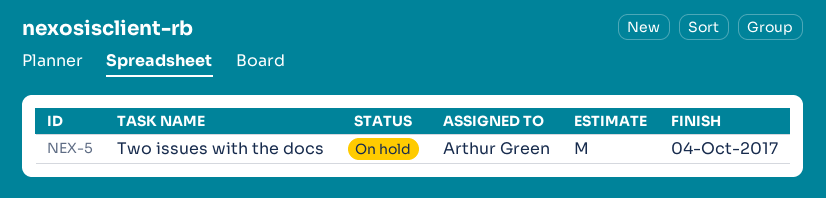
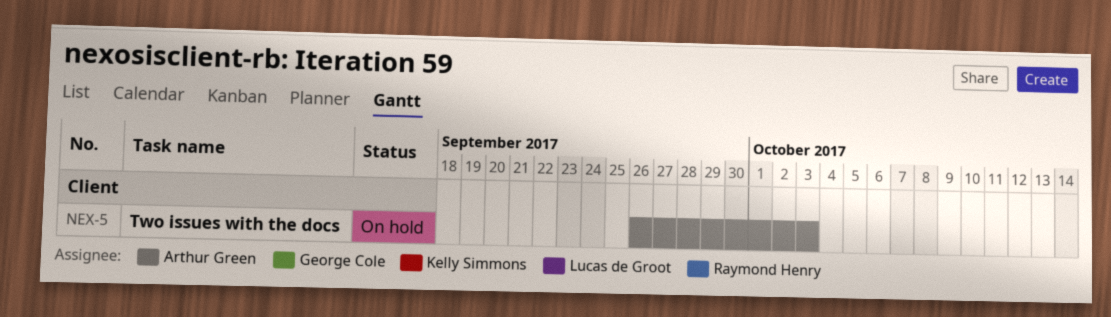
NEX-5, due: Oct 4 -> Oct 3

